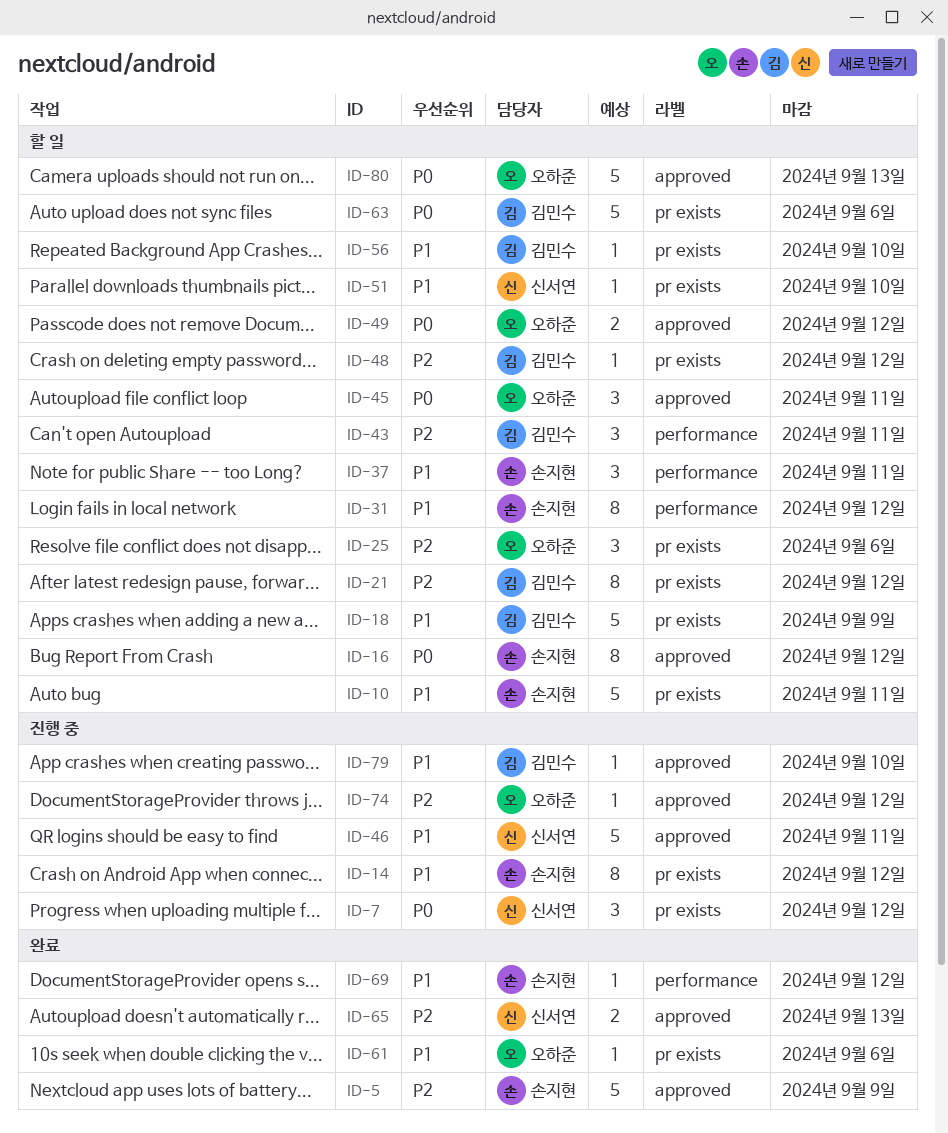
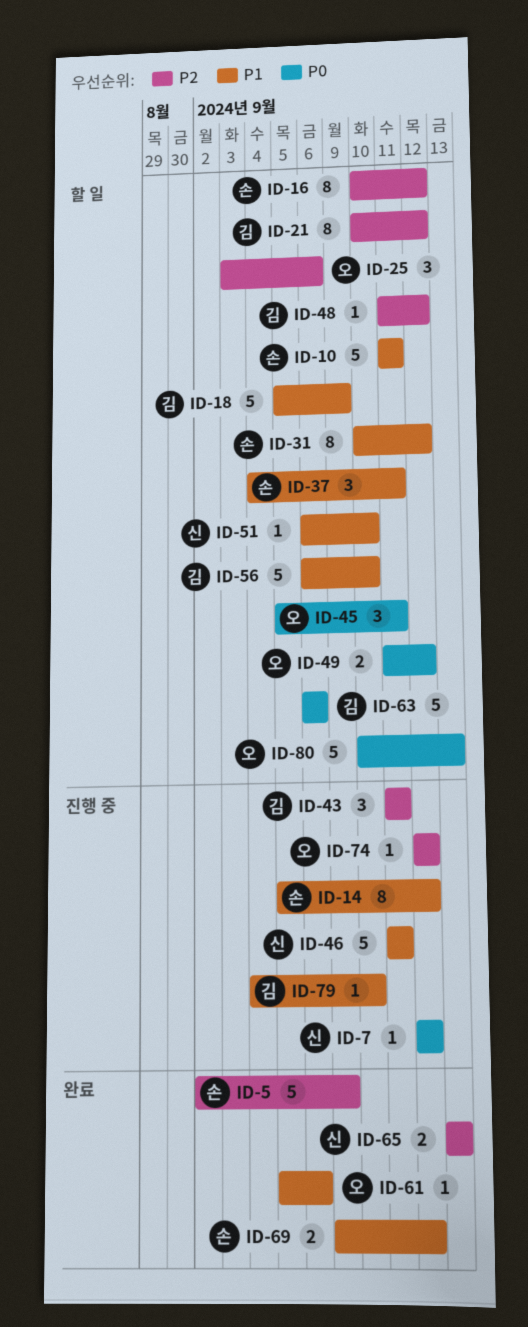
ID-7, estimate: 3 -> 1
ID-16, priority: P0 -> P2
ID-43, status: 할 일 -> 진행 중
ID-56, estimate: 1 -> 5
ID-69, estimate: 1 -> 2

